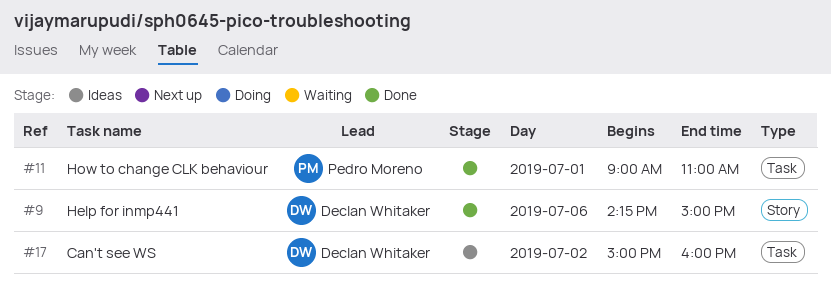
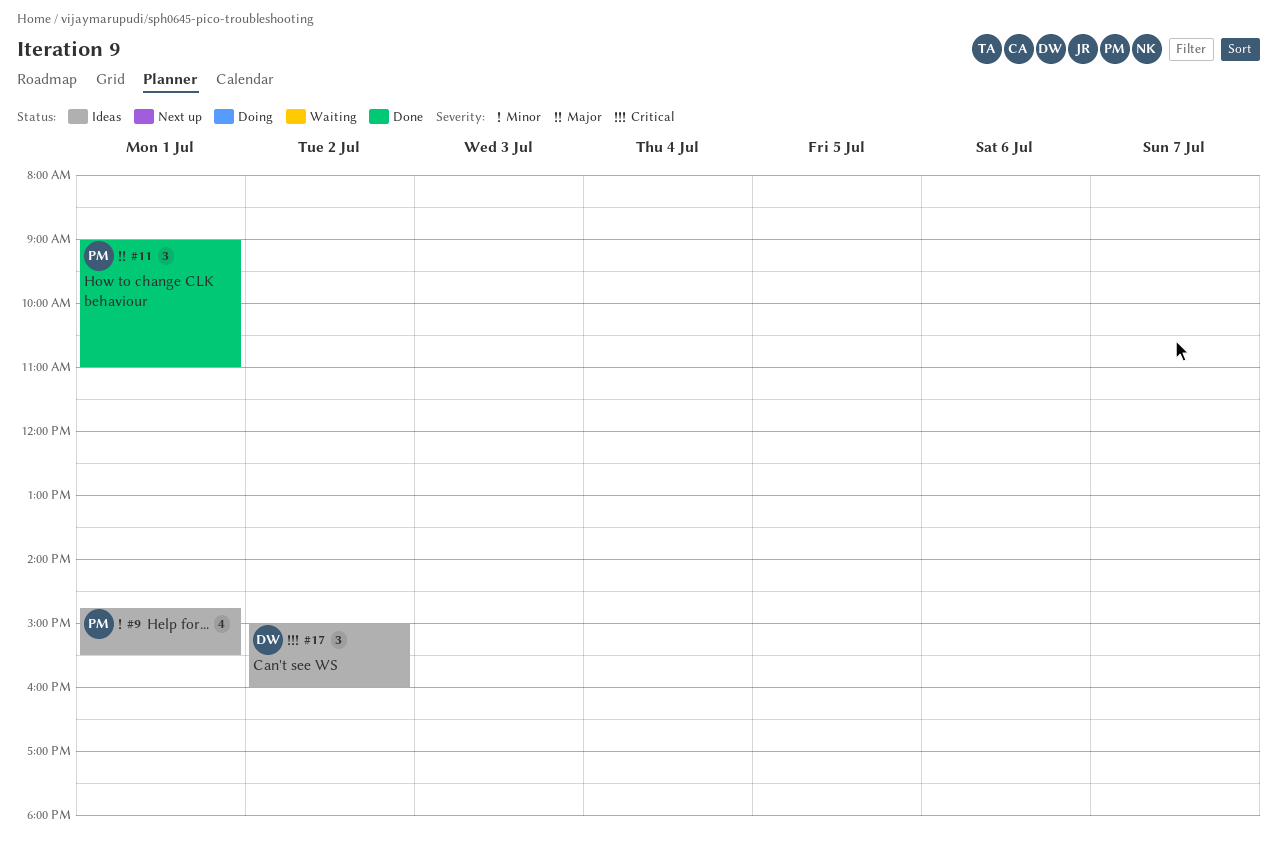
#9, status: Done -> Ideas
#9, owner: Declan Whitaker -> Pedro Moreno
#9, day: Jul 6 -> Jul 1
#9, begins: 14:15 -> 14:45
#9, ends: 15:00 -> 15:30

